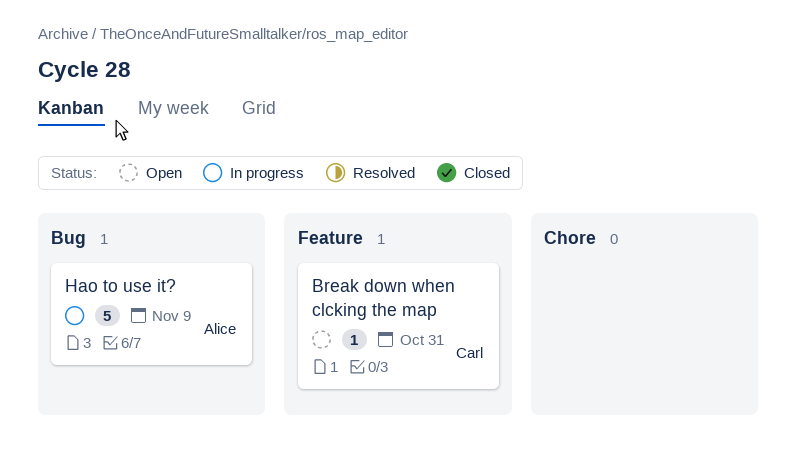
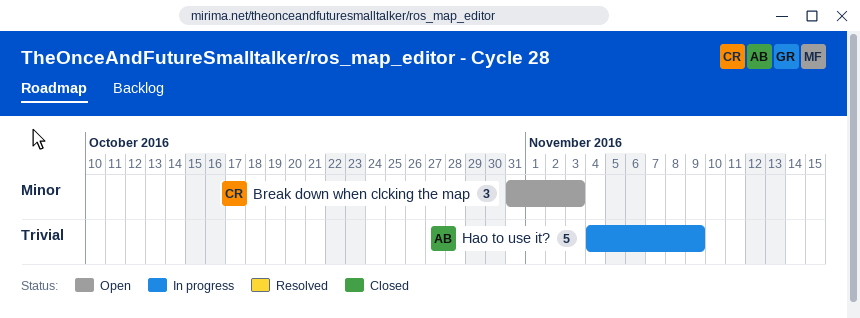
Break down when clcking the map, estimate: 1 -> 3
Break down when clcking the map, due: Oct 31 -> Nov 3

